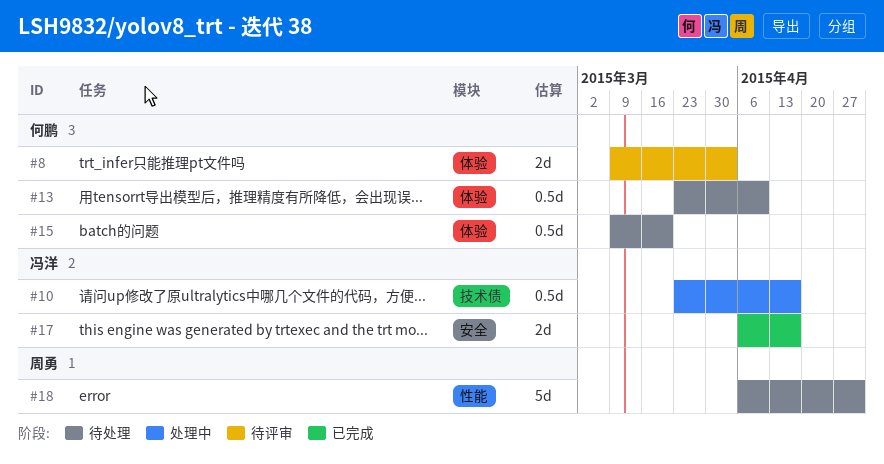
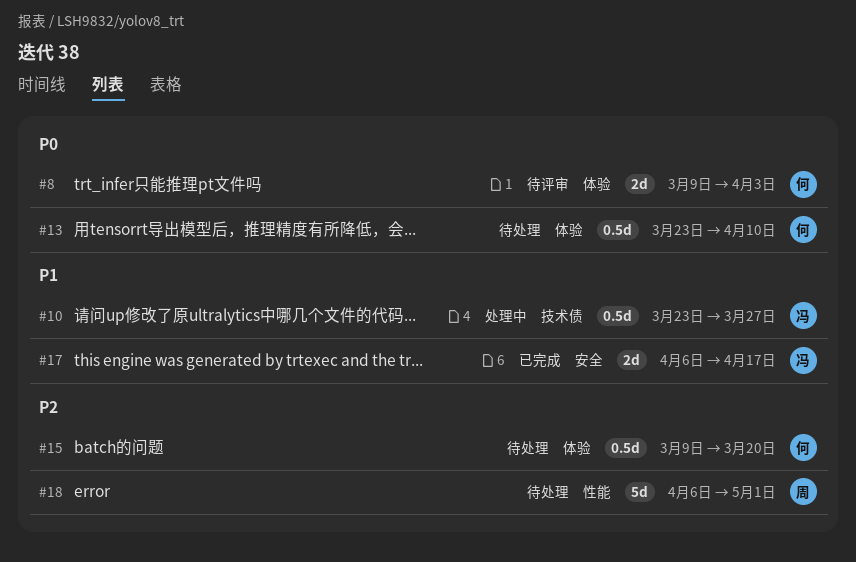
#10, due: Apr 17 -> Mar 27

